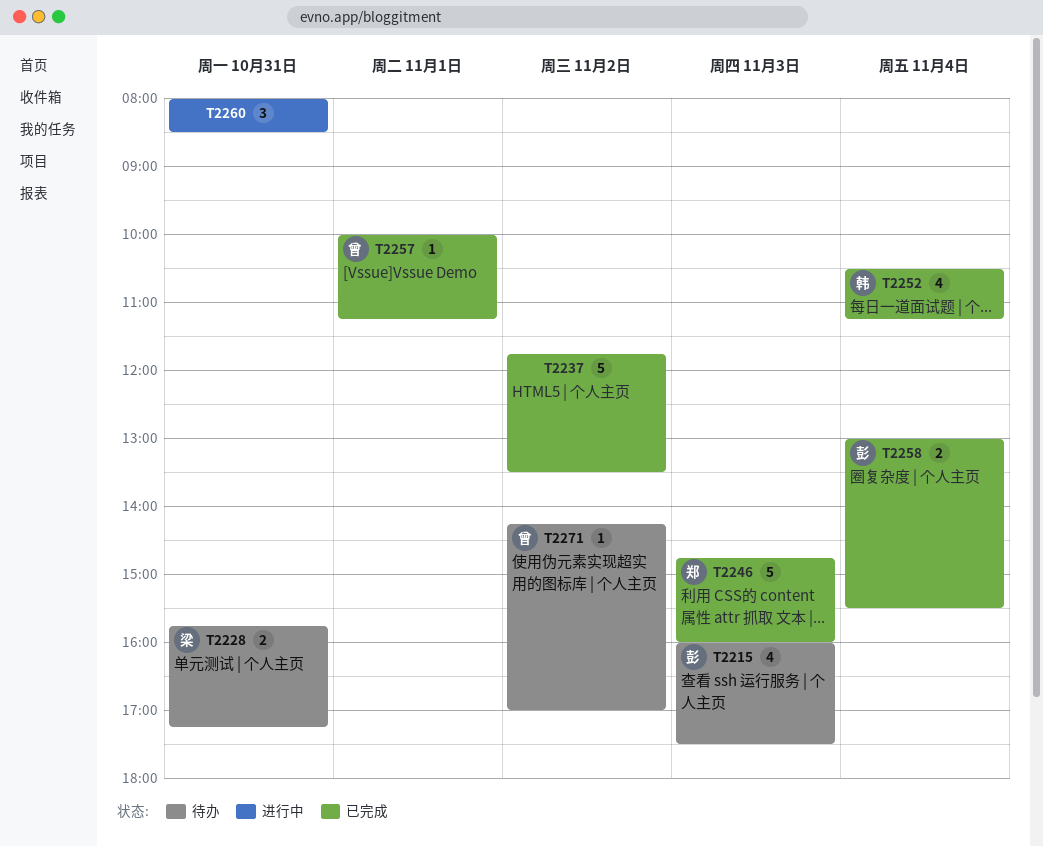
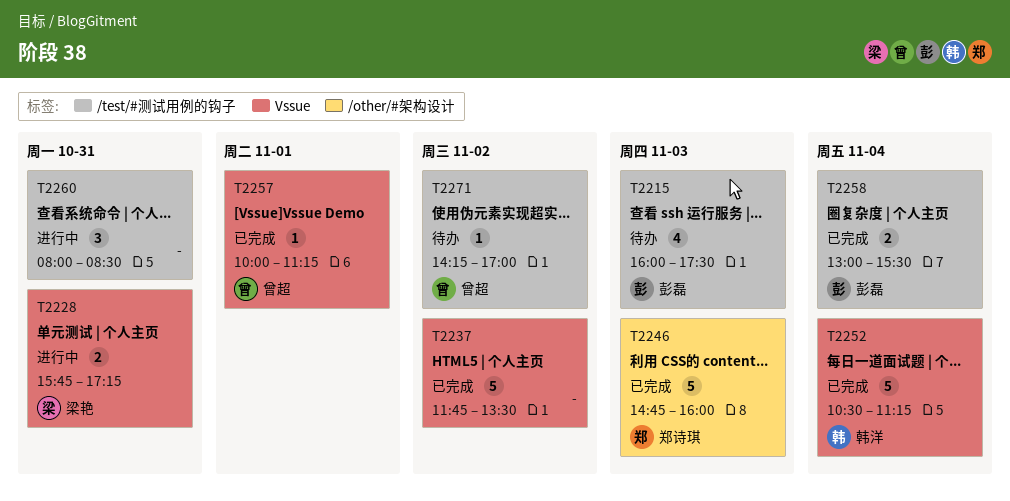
T2228, status: 待办 -> 进行中
T2252, estimate: 4 -> 5

